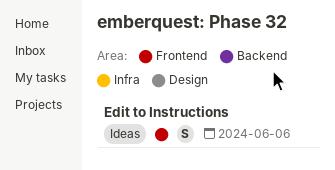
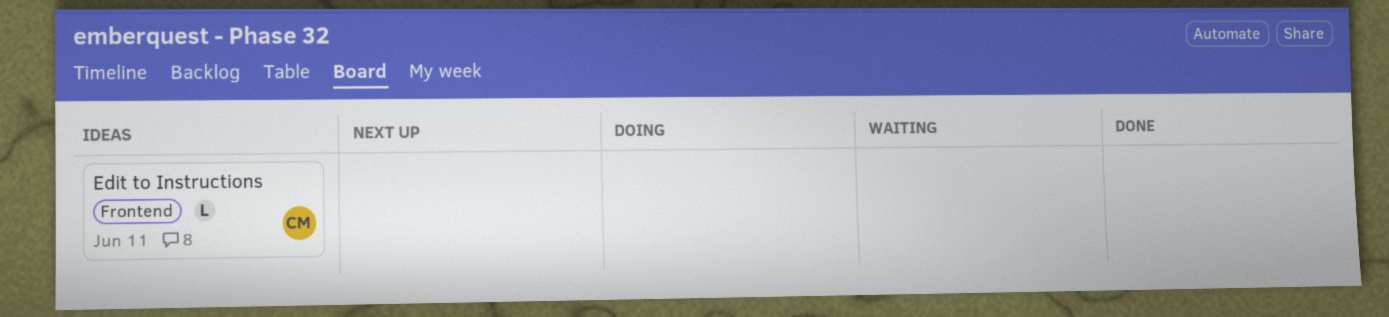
Edit to Instructions, estimate: S -> L
Edit to Instructions, due: Jun 6 -> Jun 11

